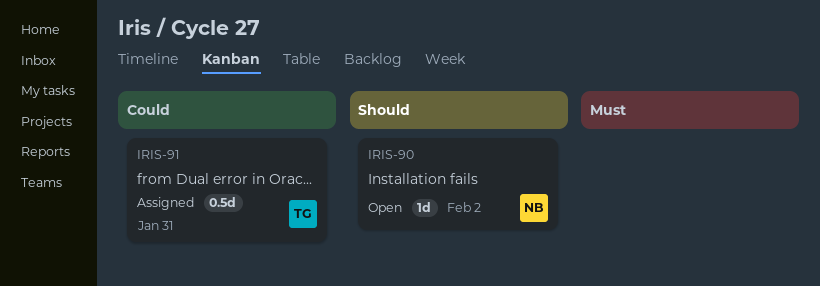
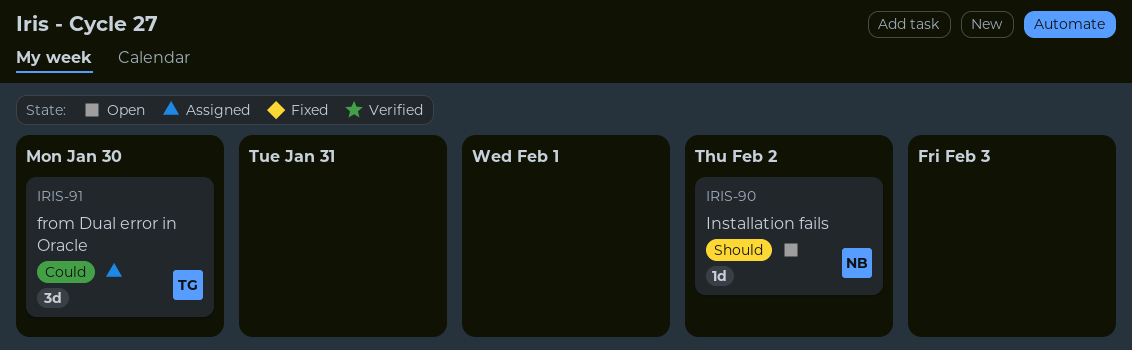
IRIS-91, estimate: 0.5d -> 3d
IRIS-91, due: Jan 31 -> Jan 30

